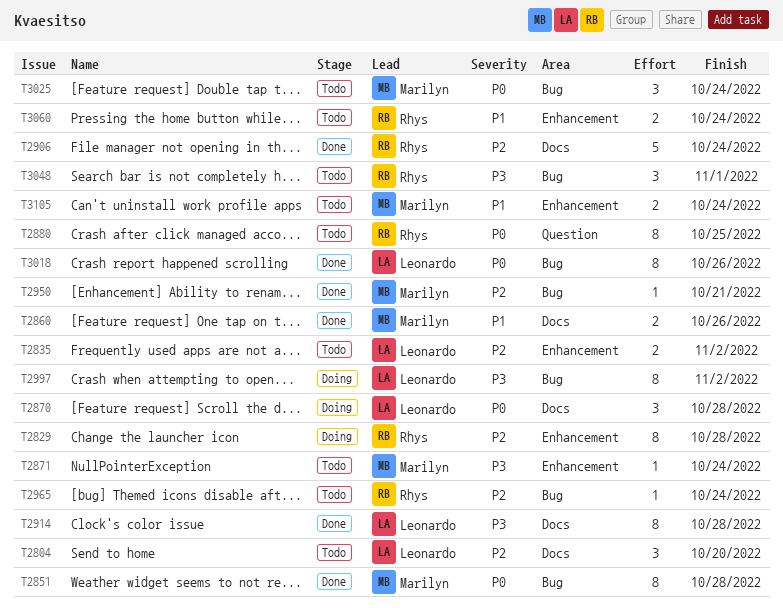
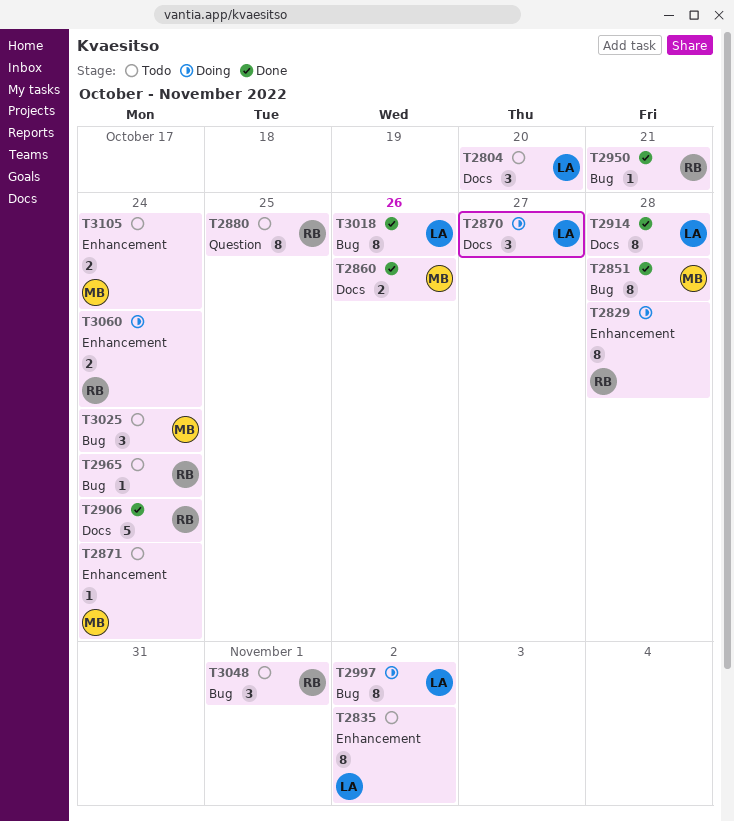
T2835, estimate: 2 -> 8
T2870, due: Oct 28 -> Oct 27
T2950, owner: Marilyn -> Rhys
T3060, status: Todo -> Doing

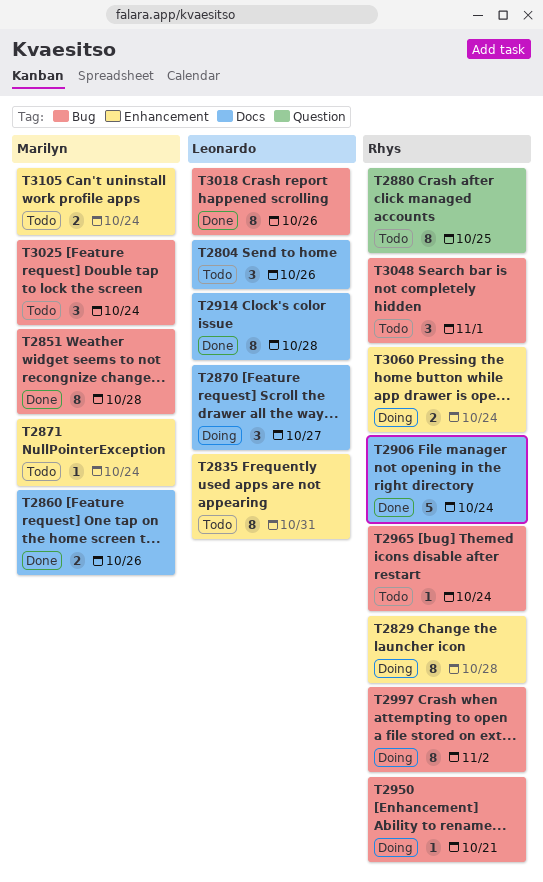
T2804, due: Oct 20 -> Oct 26
T2835, due: Nov 2 -> Oct 31
T2950, status: Done -> Doing
T2997, owner: Leonardo -> Rhys

